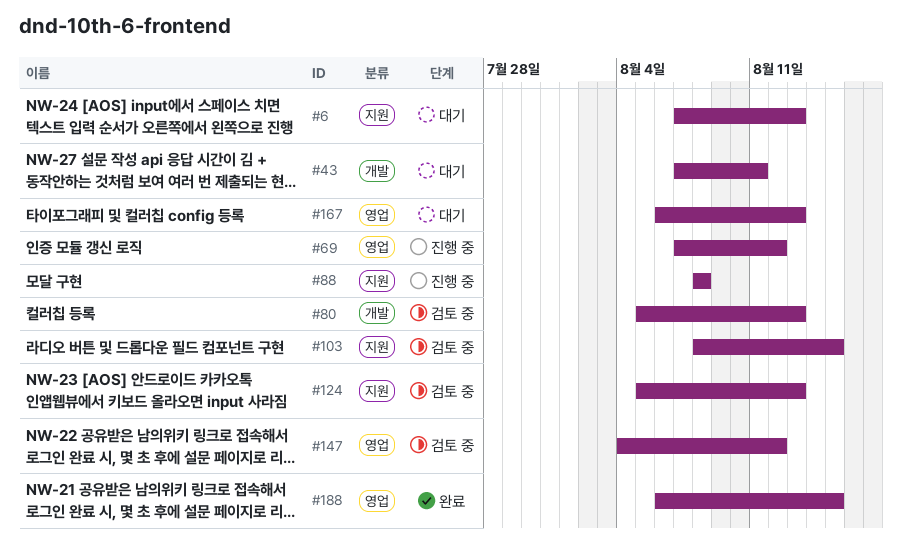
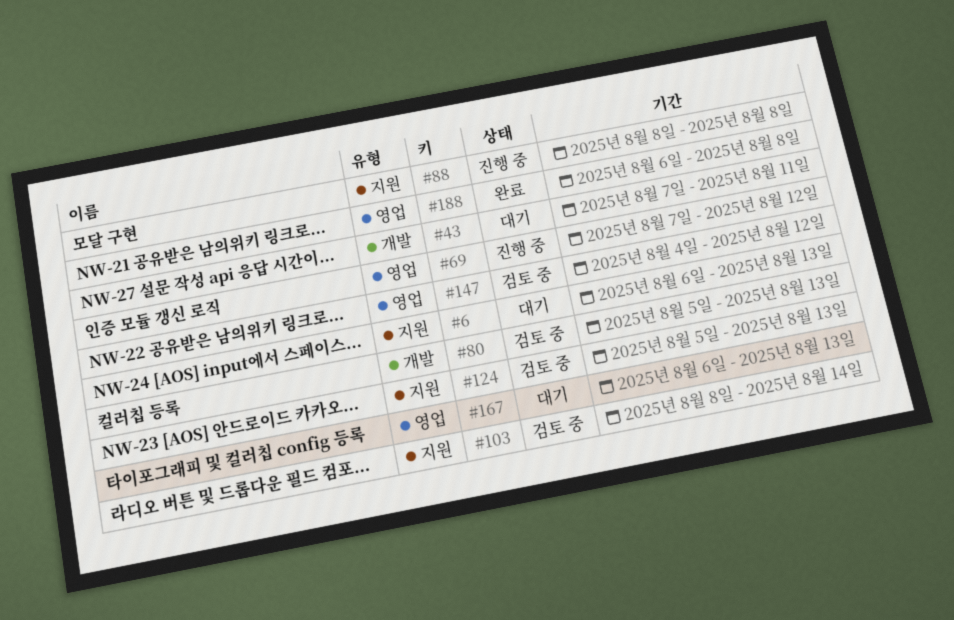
#6, start: Aug 7 -> Aug 6
#103, due: Aug 15 -> Aug 14
#188, due: Aug 15 -> Aug 8

